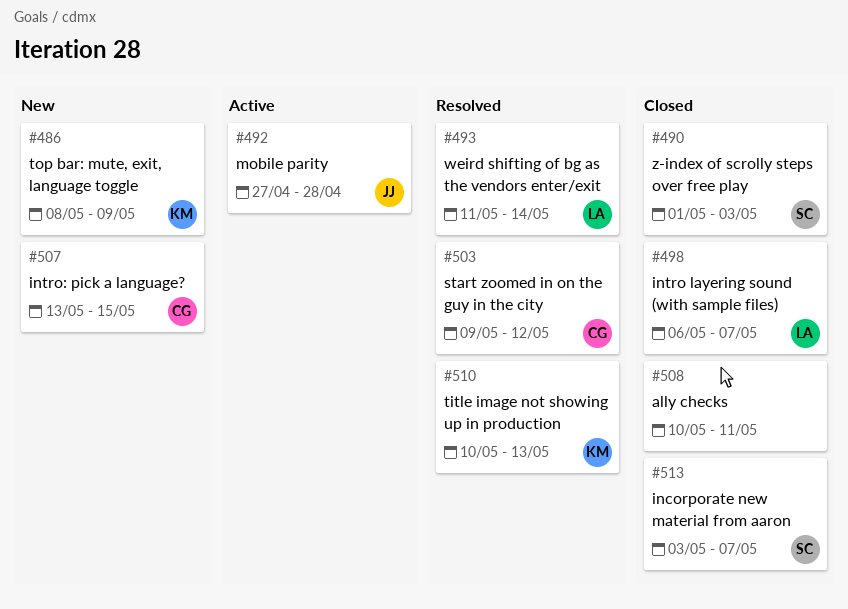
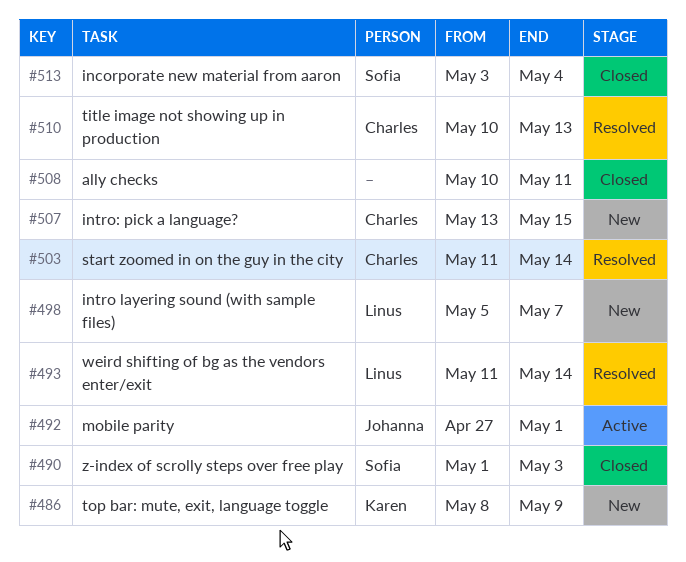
#492, due: Apr 28 -> May 1
#498, status: Closed -> New
#498, start: May 6 -> May 5
#503, start: May 9 -> May 11
#503, due: May 12 -> May 14
#510, owner: Karen -> Charles
#513, due: May 7 -> May 4

